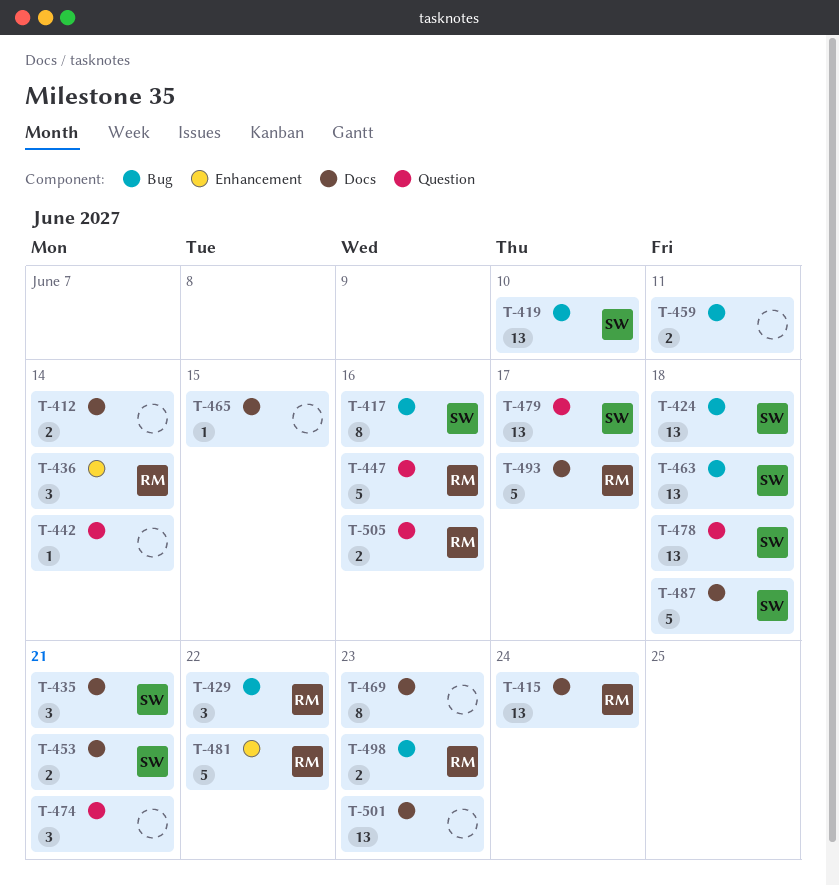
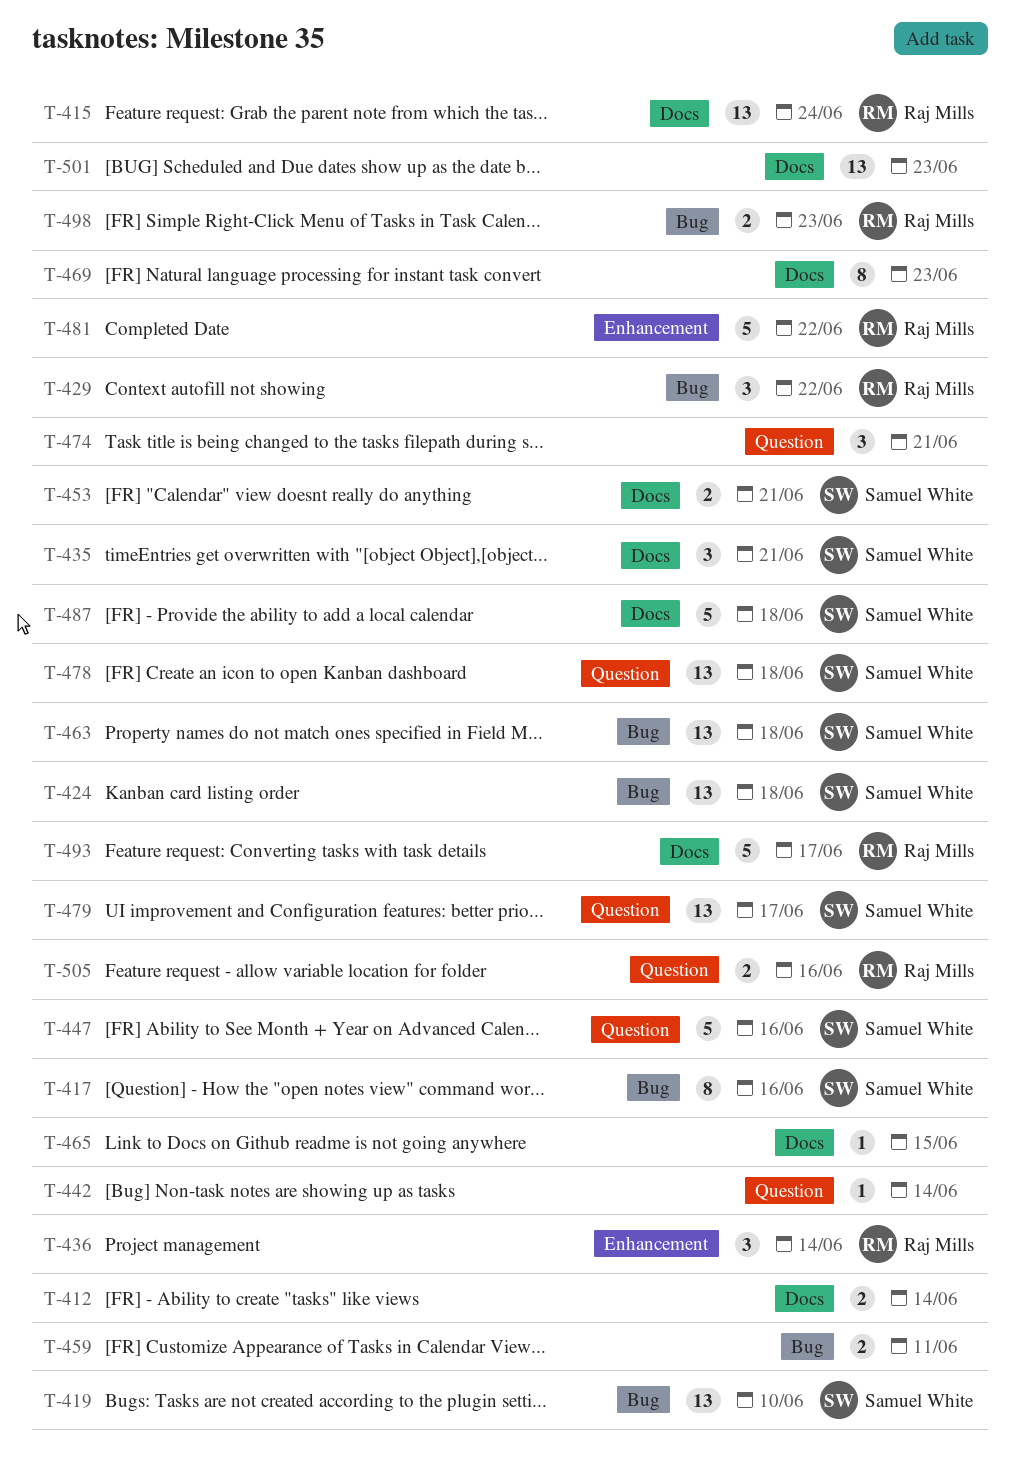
T-447, owner: Raj Mills -> Samuel White

